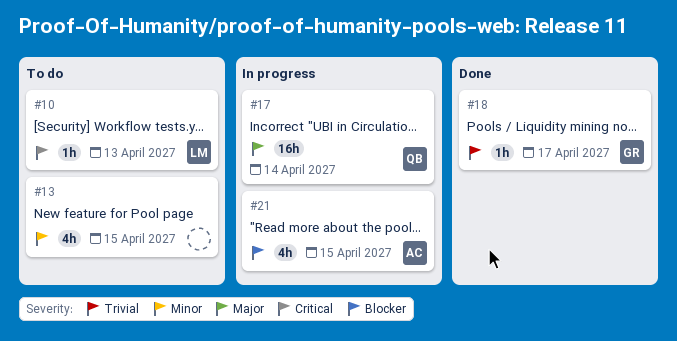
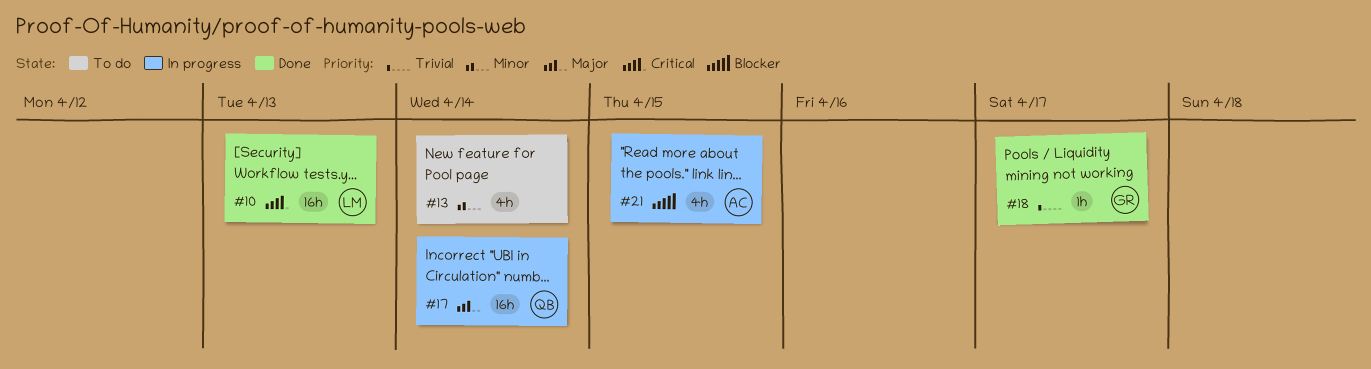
#10, status: To do -> Done
#10, estimate: 1h -> 16h
#13, due: Apr 15 -> Apr 14

